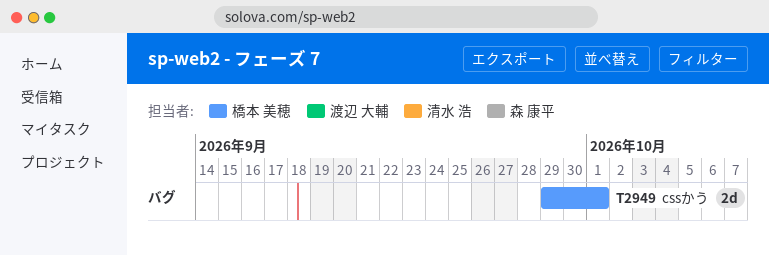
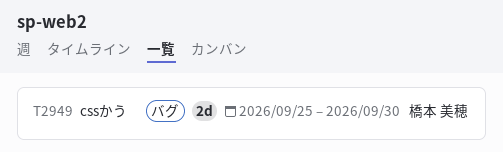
T2949, start: Sep 29 -> Sep 25
T2949, due: Oct 1 -> Sep 30

